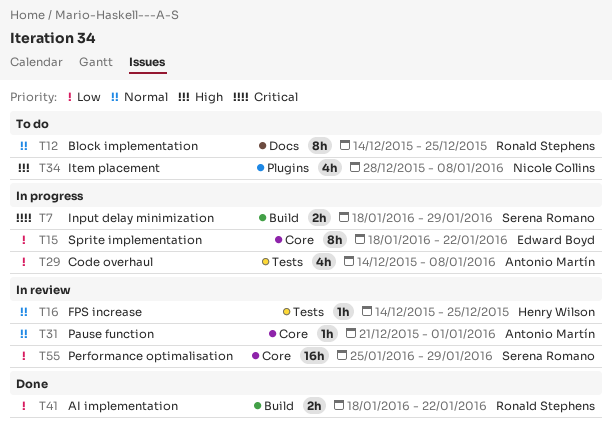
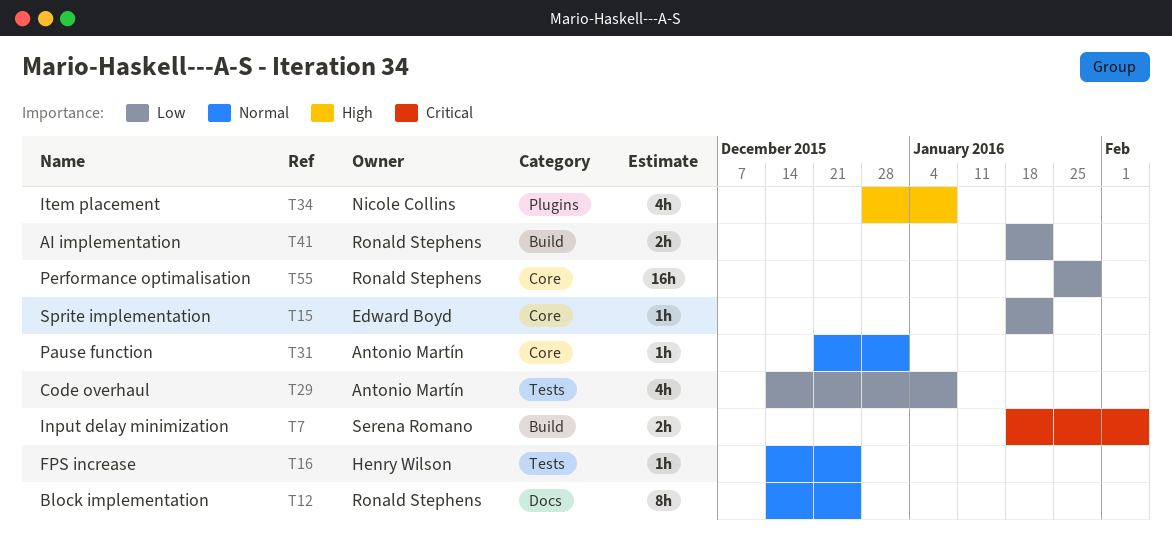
T7, due: Jan 29 -> Feb 5
T15, estimate: 8h -> 1h
T55, owner: Serena Romano -> Ronald Stephens

